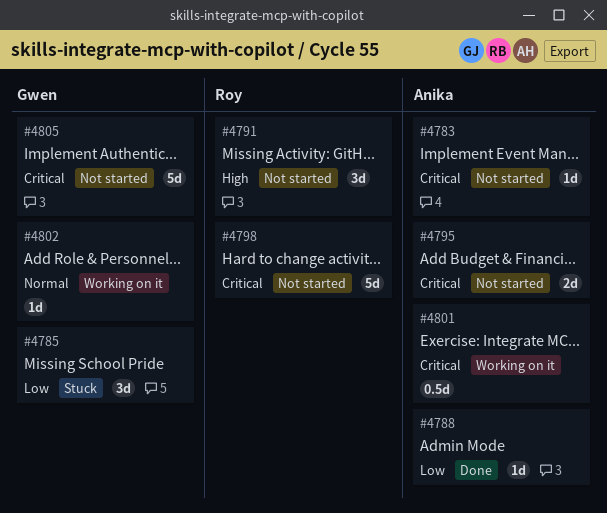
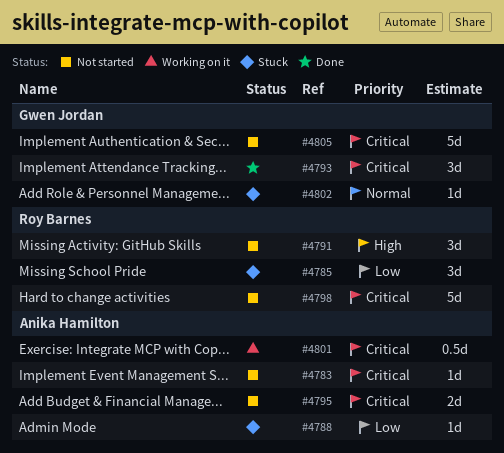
#4785, owner: Gwen Jordan -> Roy Barnes
#4788, status: Done -> Stuck
#4793: none -> present
#4802, status: Working on it -> Stuck

